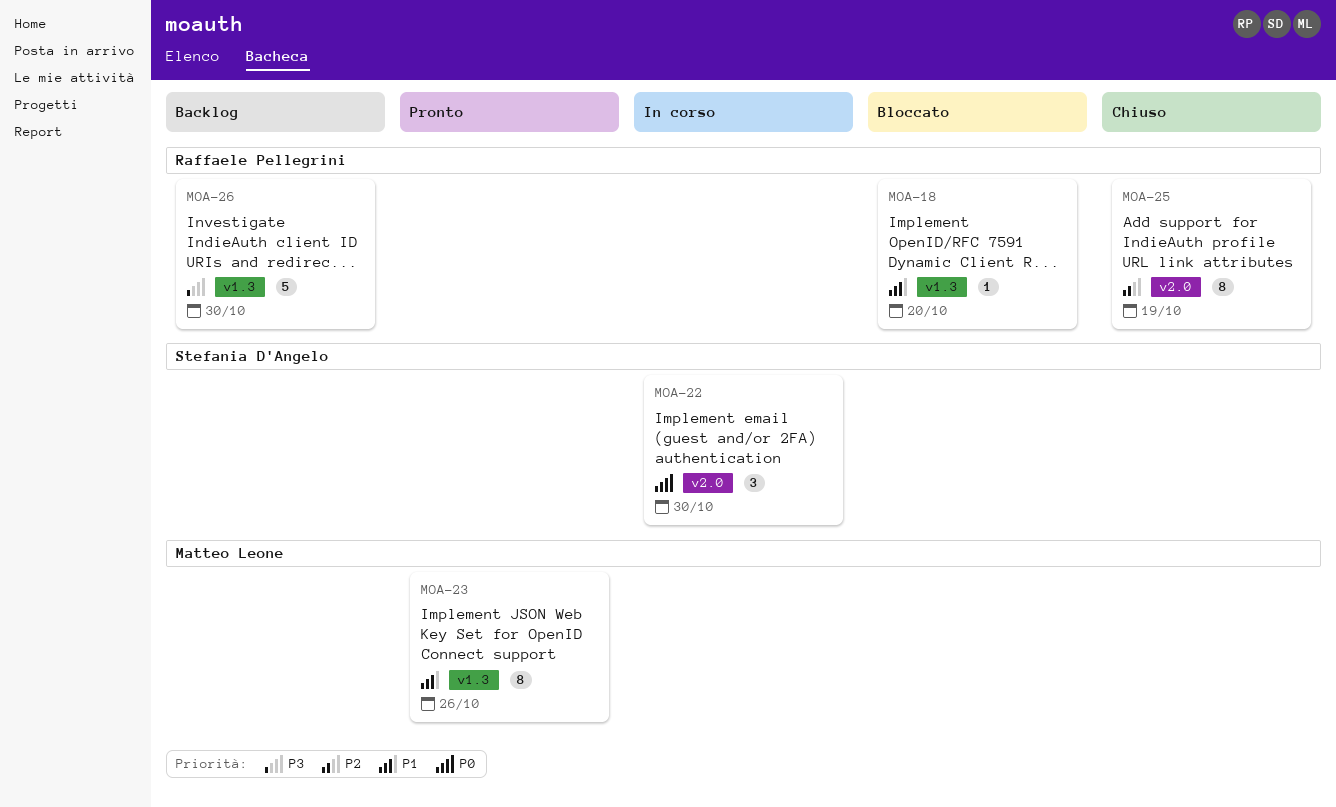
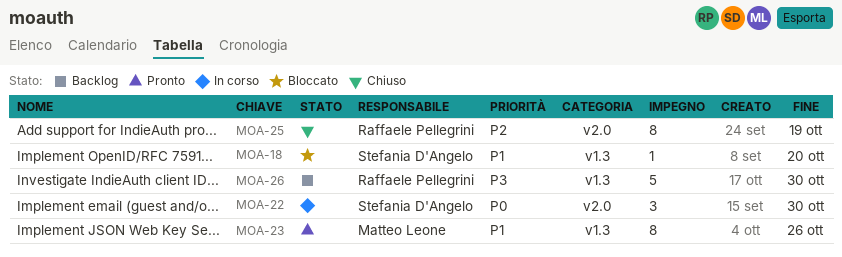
MOA-18, owner: Raffaele Pellegrini -> Stefania D'Angelo

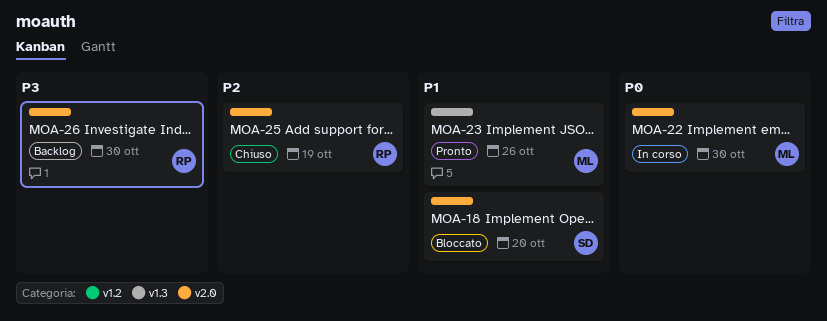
MOA-18, label: v1.3 -> v2.0
MOA-22, owner: Stefania D'Angelo -> Matteo Leone
MOA-26, label: v1.3 -> v2.0

